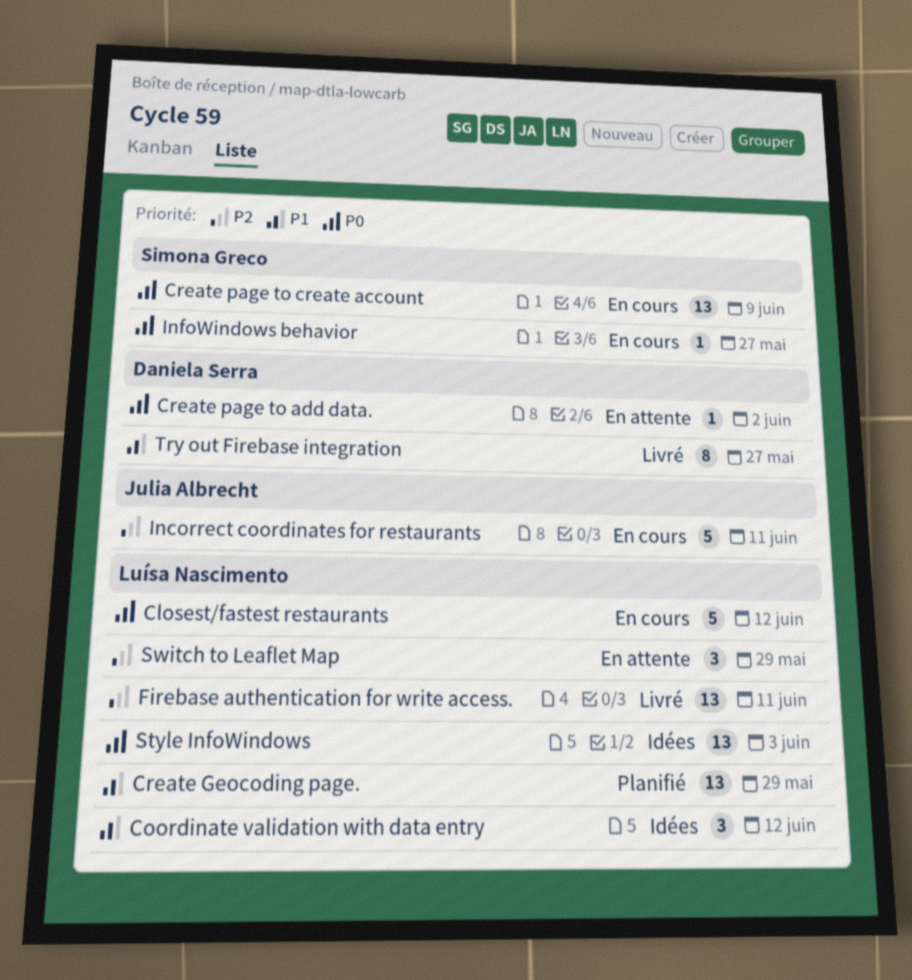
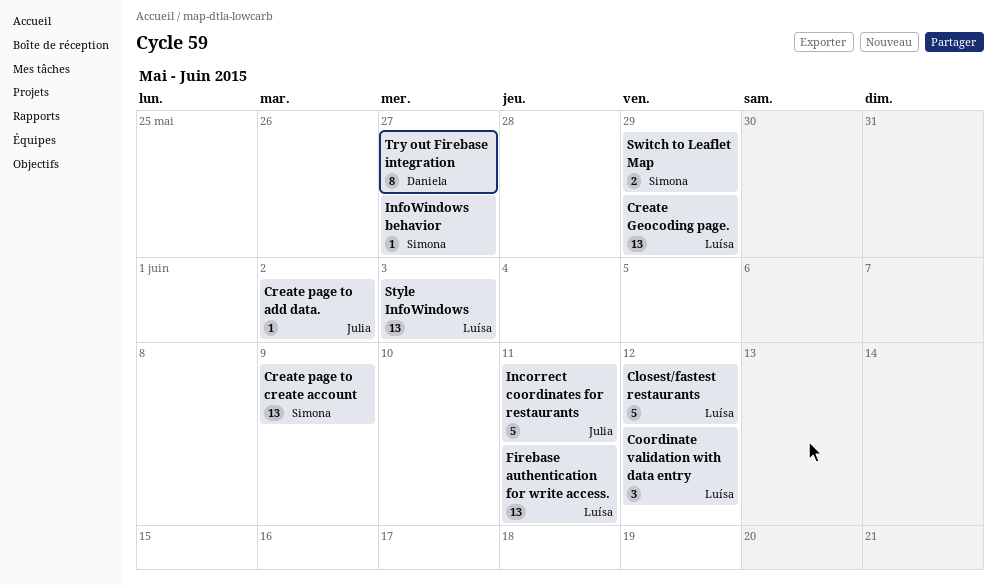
Create page to add data., owner: Daniela Serra -> Julia Albrecht
Switch to Leaflet Map, owner: Luísa Nascimento -> Simona Greco
Switch to Leaflet Map, estimate: 3 -> 2

